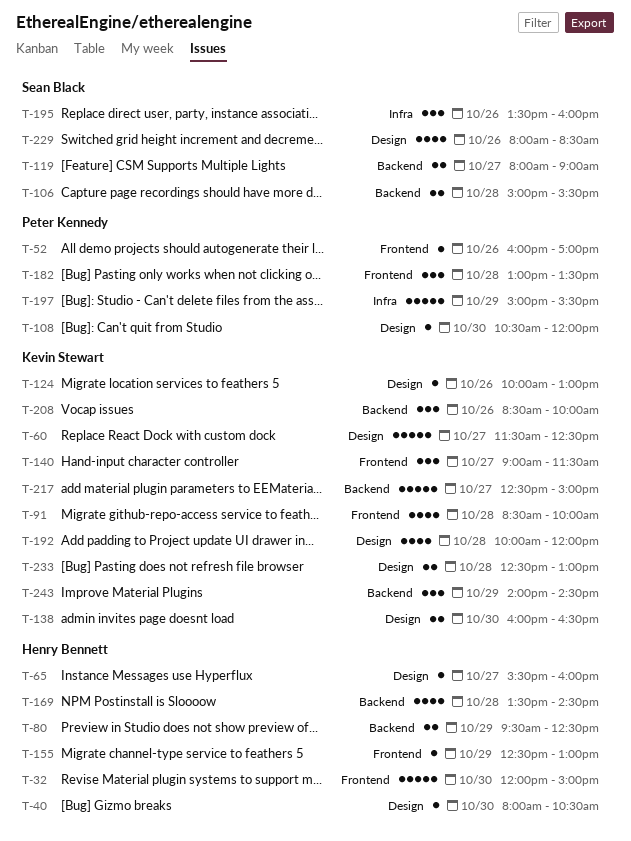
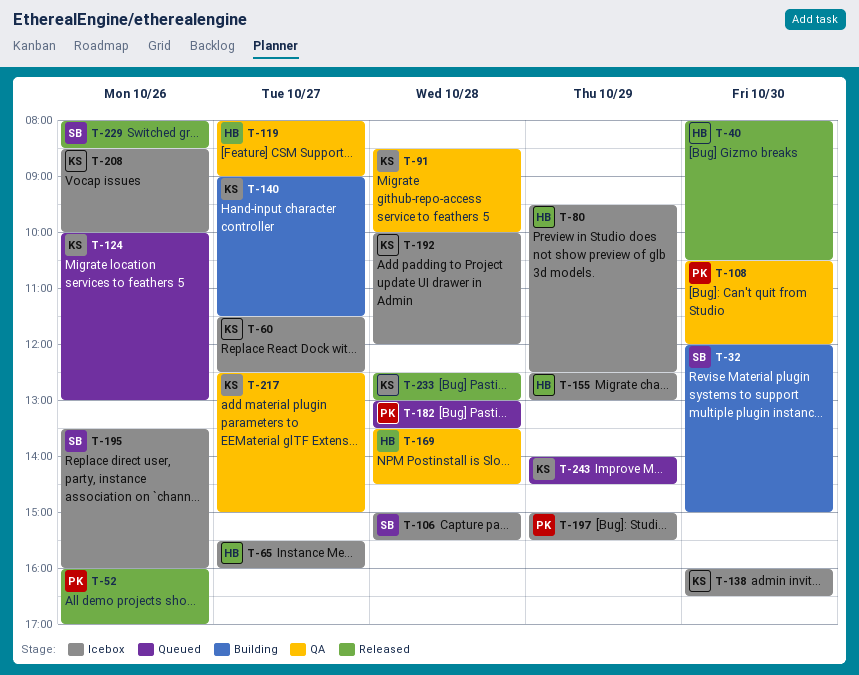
T-32, owner: Henry Bennett -> Sean Black
T-119, owner: Sean Black -> Henry Bennett

